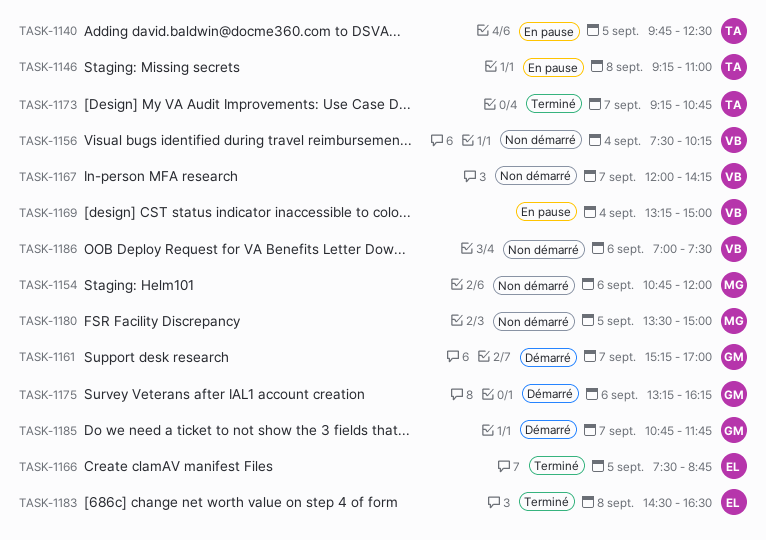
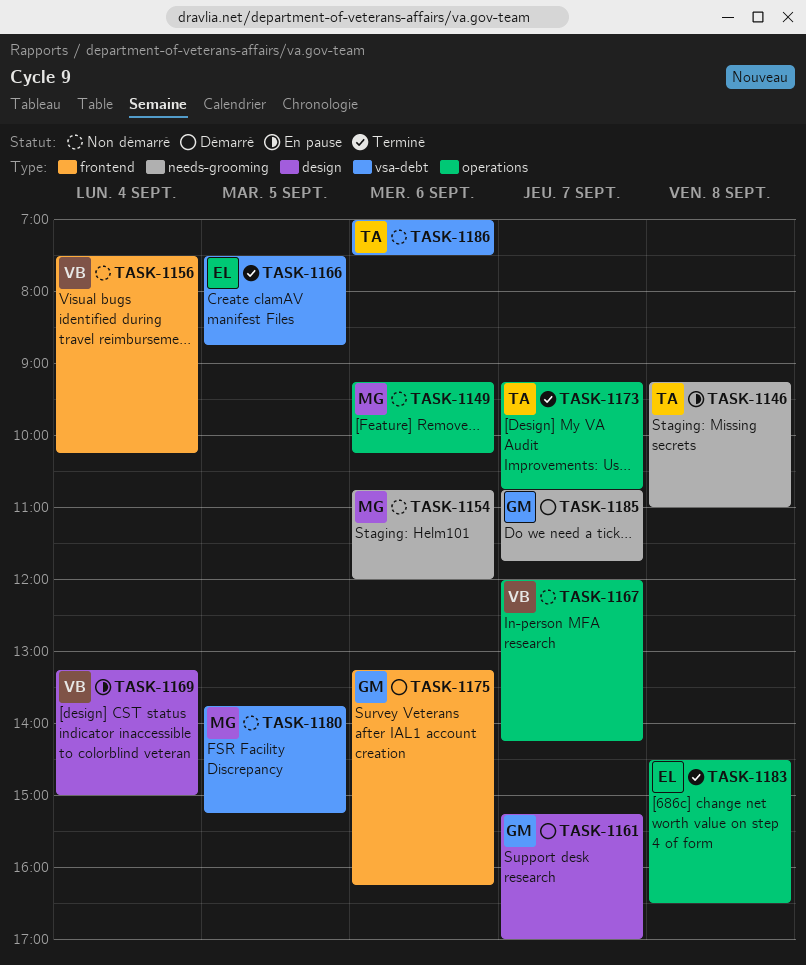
TASK-1140: present -> none
TASK-1149: none -> present
TASK-1180, begins: 13:30 -> 13:45
TASK-1180, ends: 15:00 -> 15:15
TASK-1186, owner: VB -> TA

